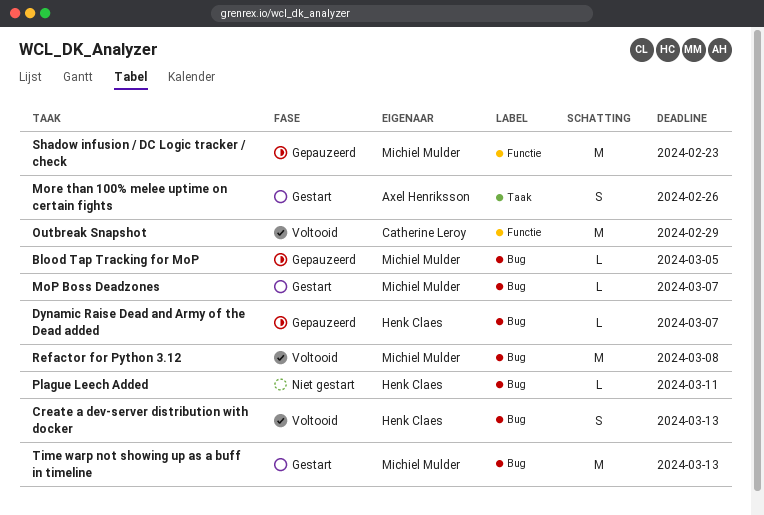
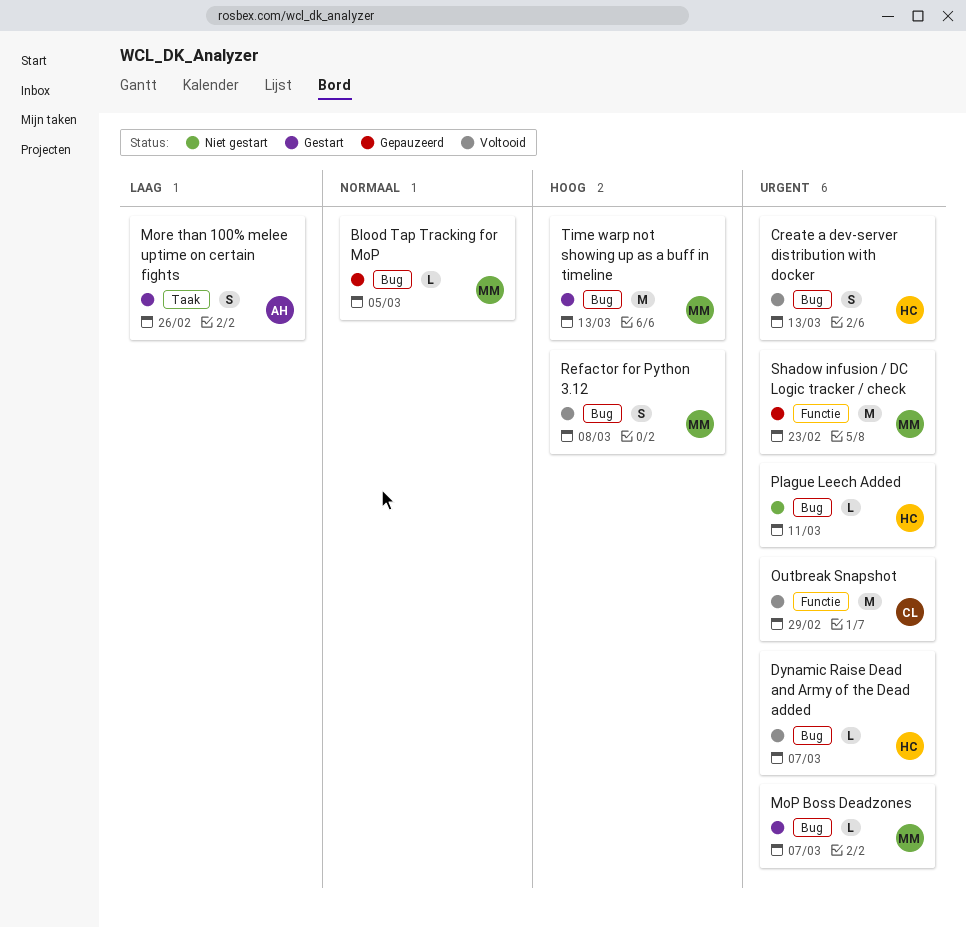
Dynamic Raise Dead and Army of the Dead added, status: Gepauzeerd -> Voltooid
Refactor for Python 3.12, estimate: M -> S

